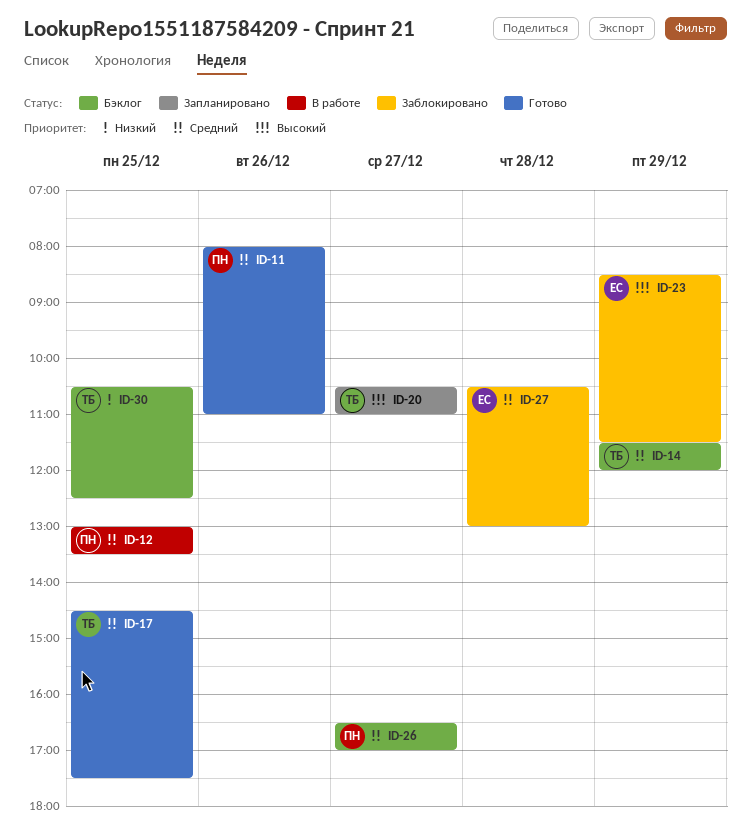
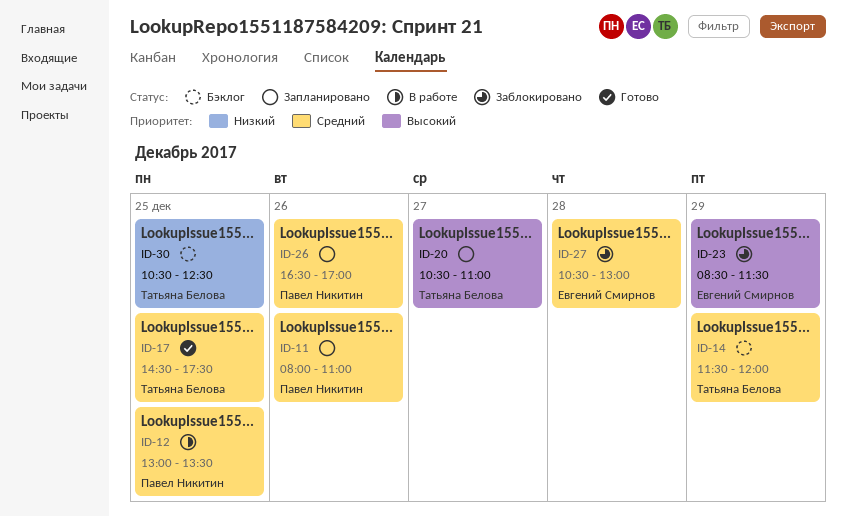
ID-11, status: Готово -> Запланировано
ID-26, status: Бэклог -> Запланировано
ID-26, day: Dec 27 -> Dec 26

